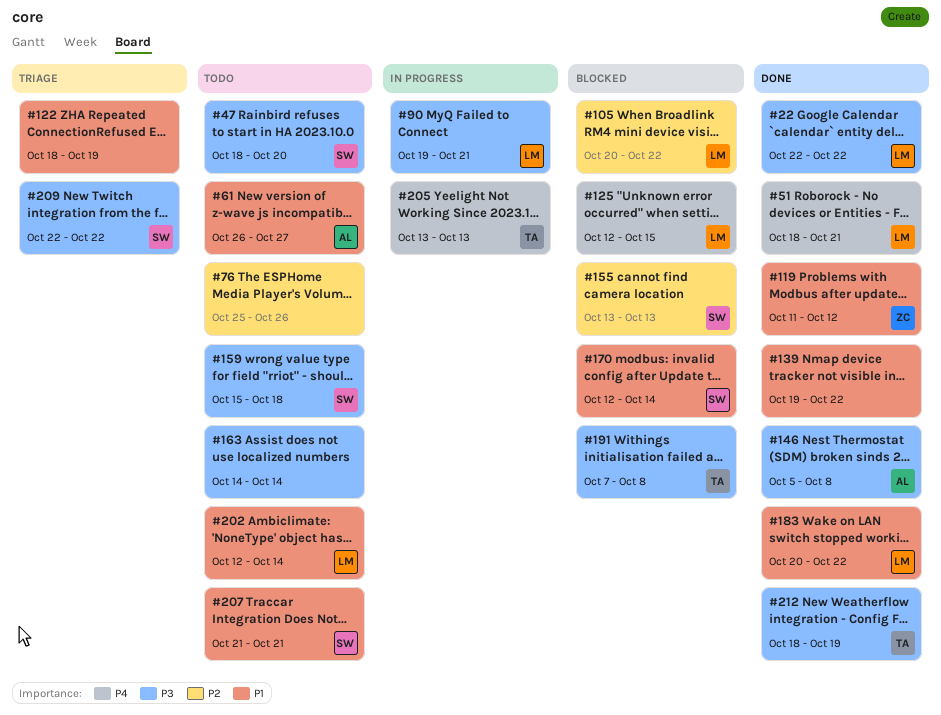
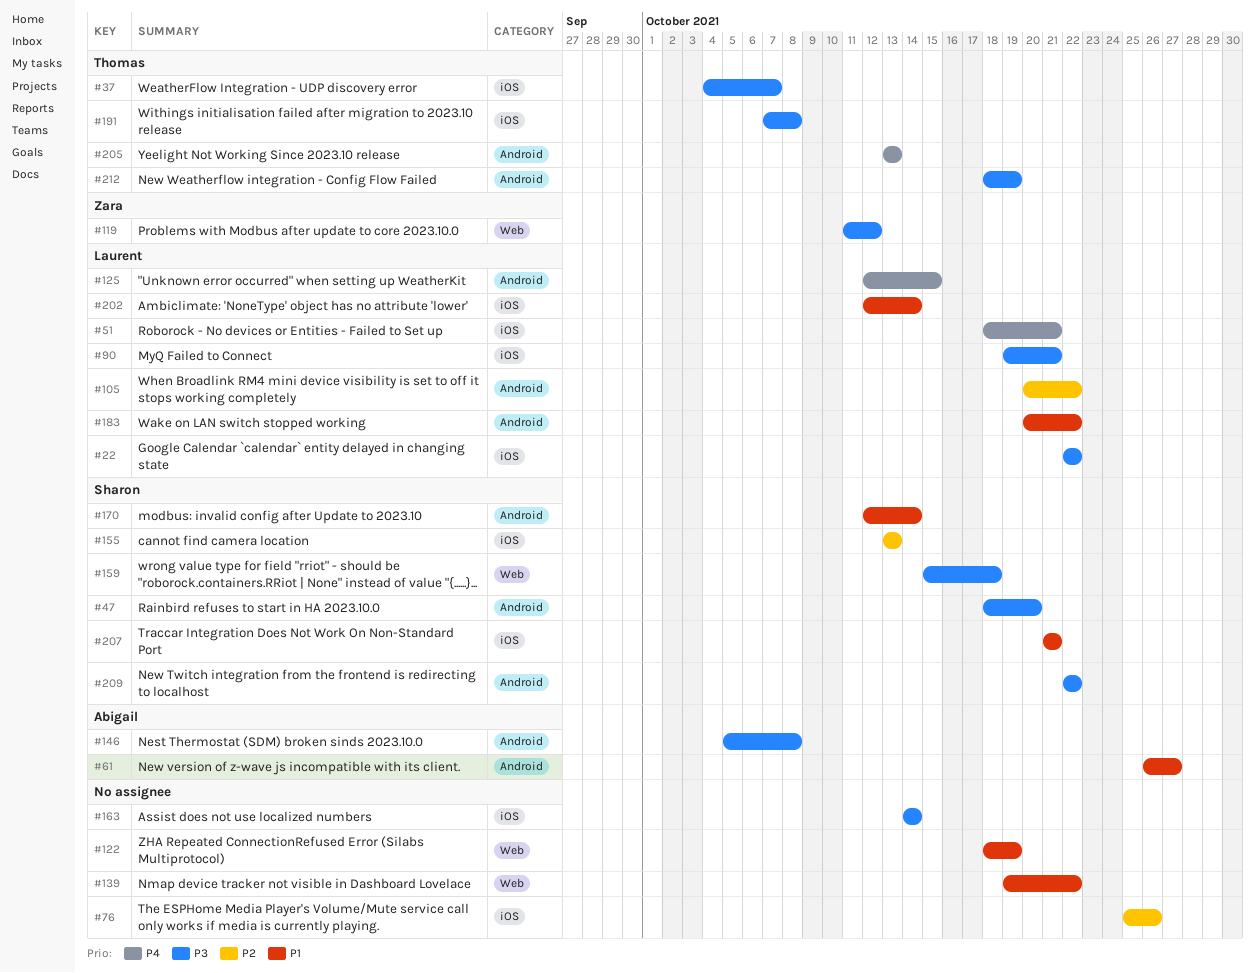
#37: none -> present
#119, priority: P1 -> P3

